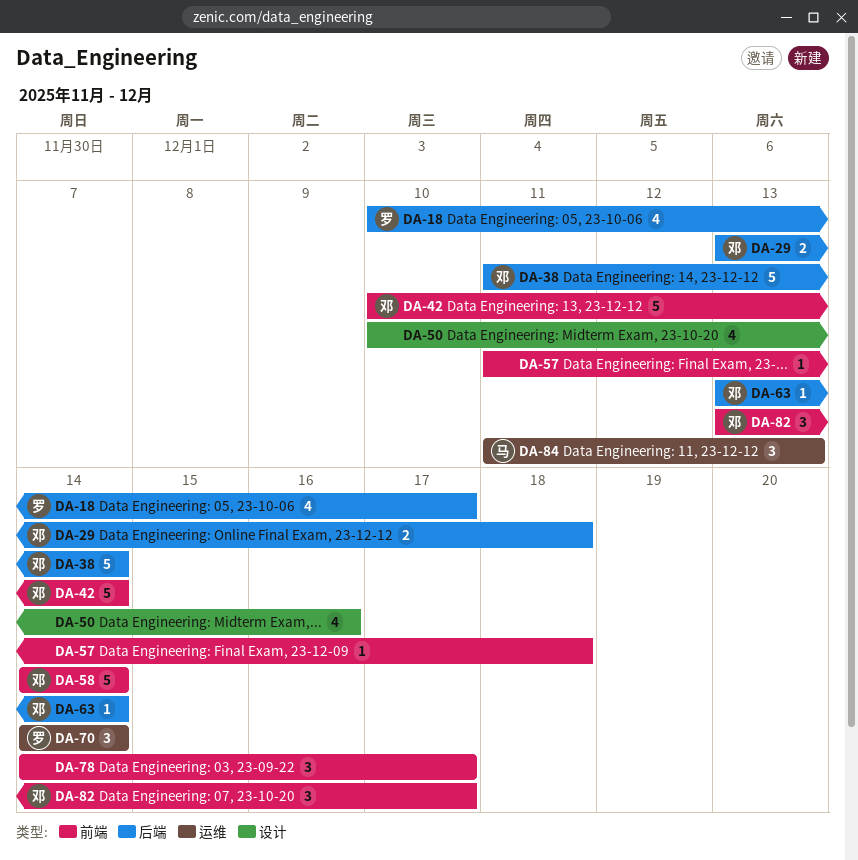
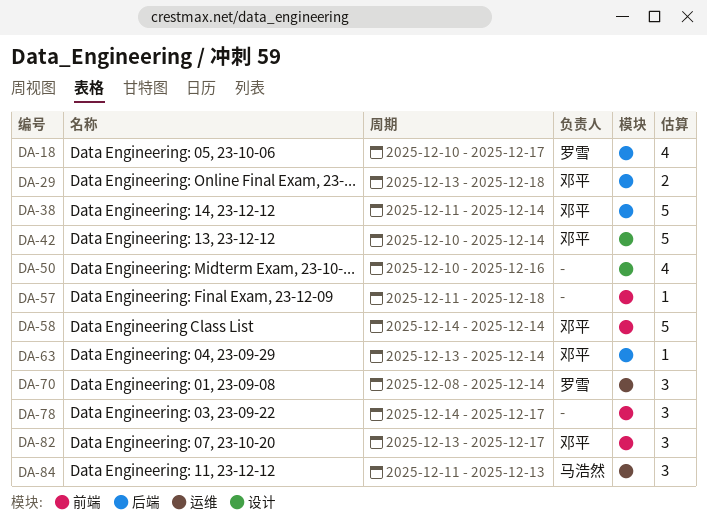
DA-42, label: 前端 -> 设计
DA-70, start: Dec 14 -> Dec 8

